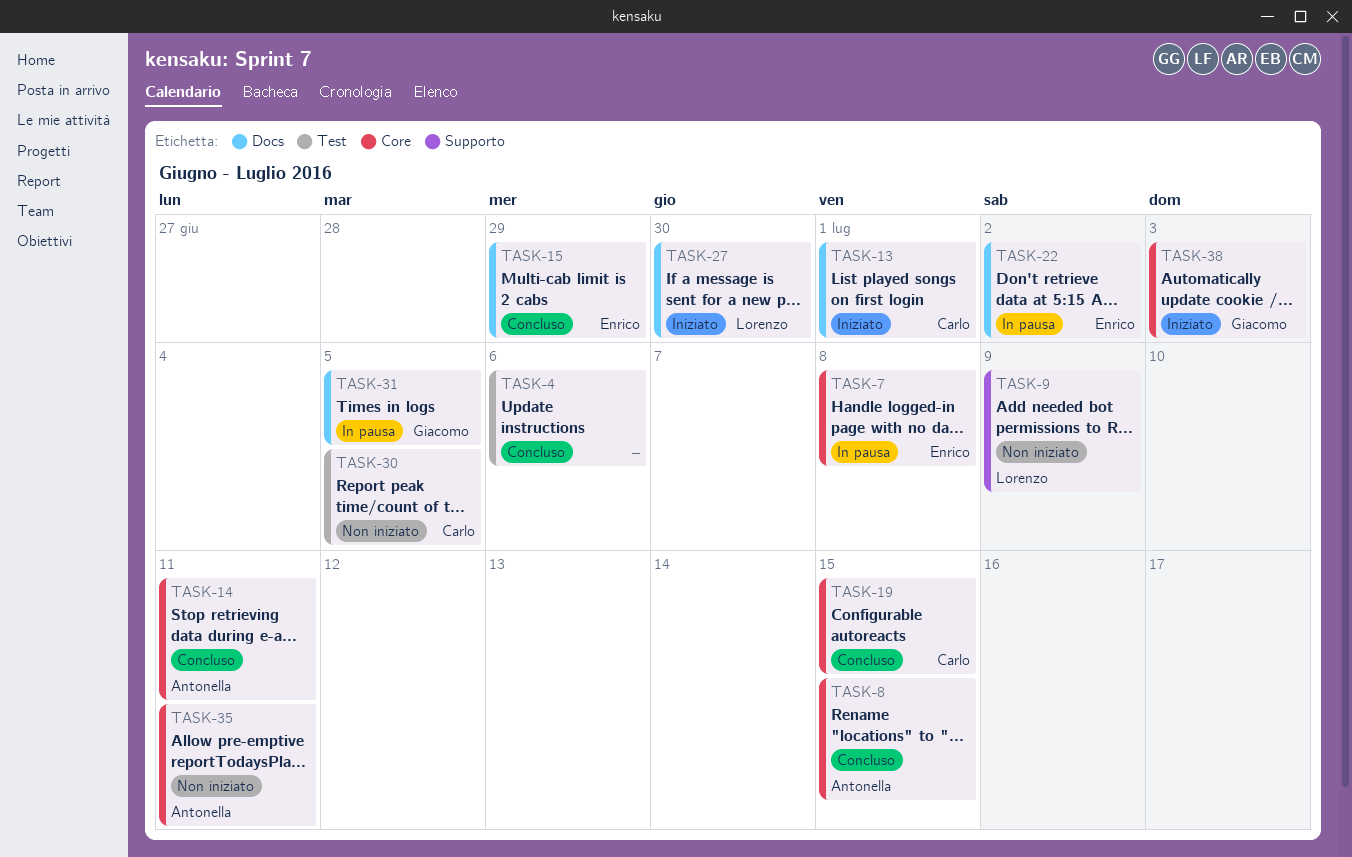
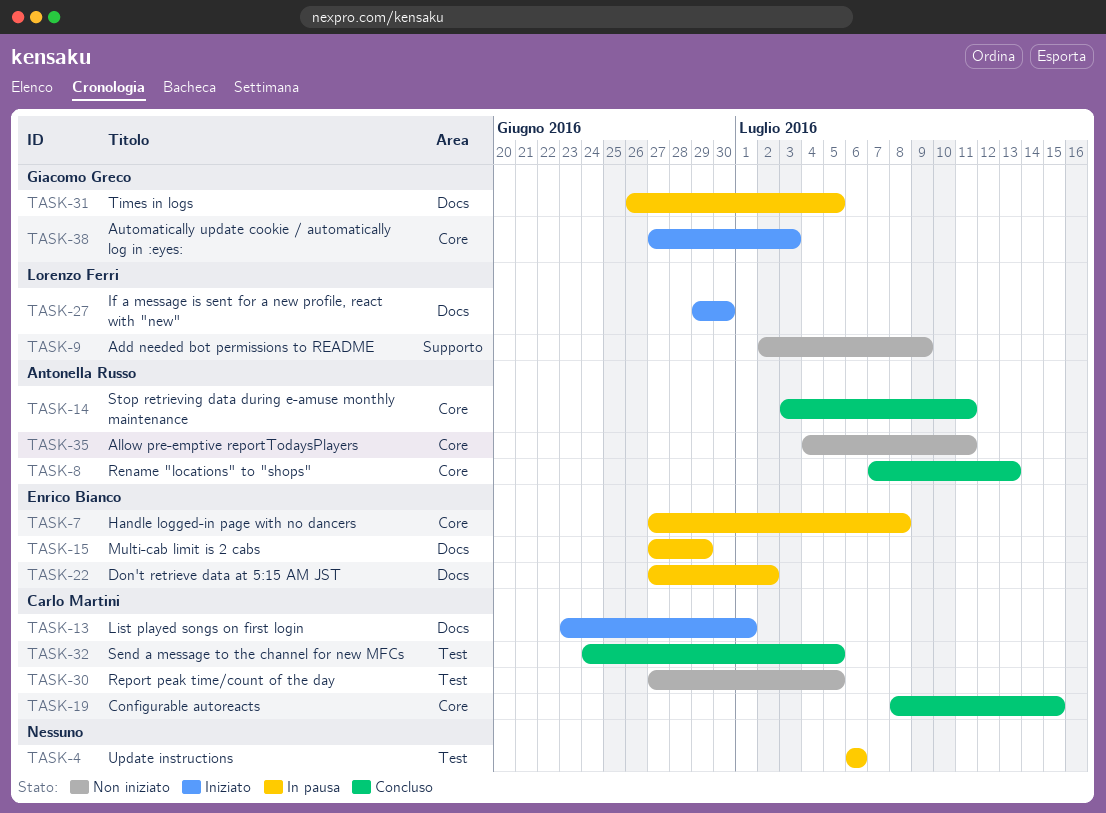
TASK-4, status: Concluso -> In pausa
TASK-8, due: Jul 15 -> Jul 13
TASK-15, status: Concluso -> In pausa
TASK-32: none -> present

